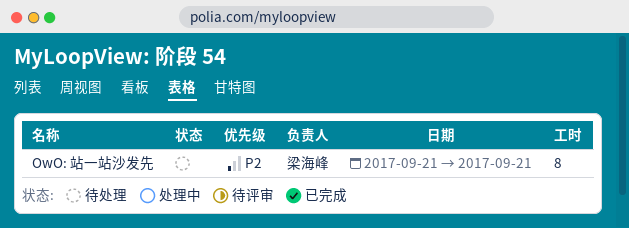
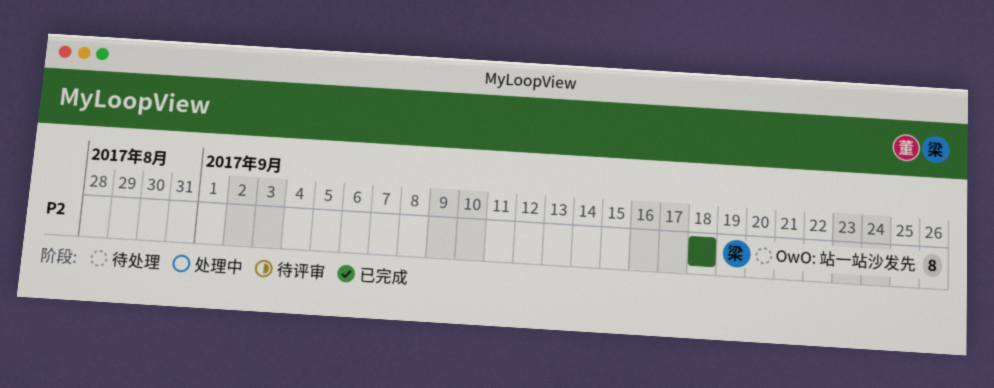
OwO: 站一站沙发先, start: Sep 21 -> Sep 18
OwO: 站一站沙发先, due: Sep 21 -> Sep 18

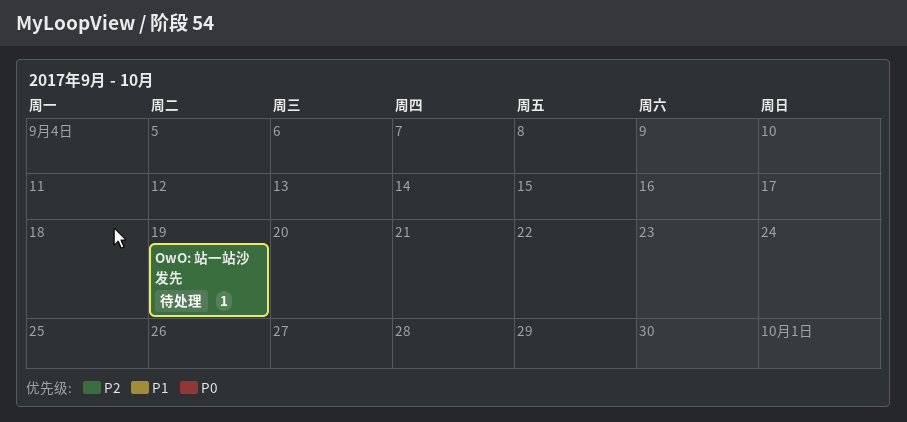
OwO: 站一站沙发先, estimate: 8 -> 1
OwO: 站一站沙发先, due: Sep 18 -> Sep 19

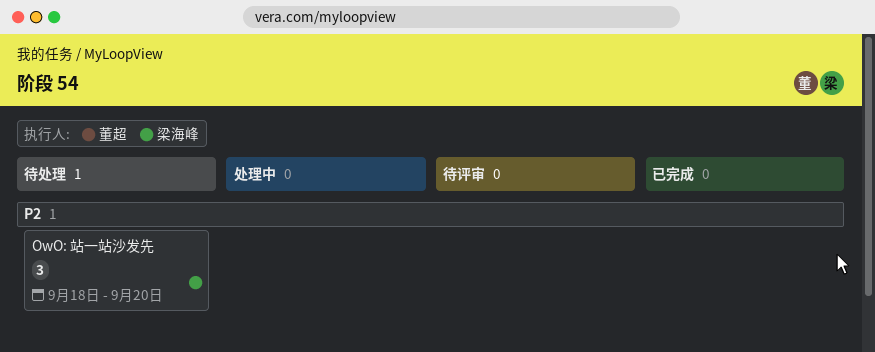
OwO: 站一站沙发先, estimate: 1 -> 3
OwO: 站一站沙发先, due: Sep 19 -> Sep 20

